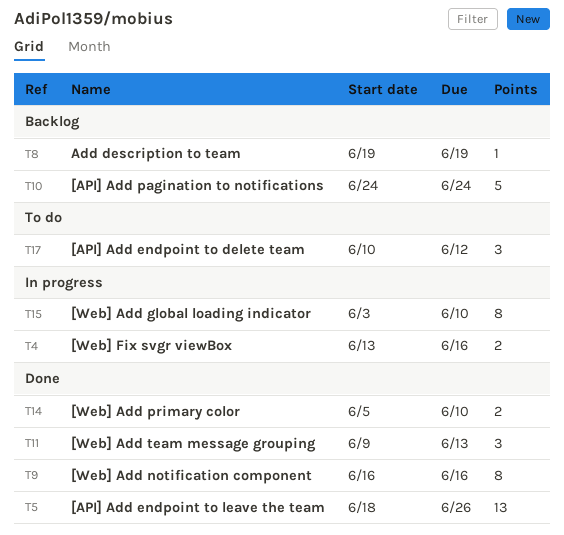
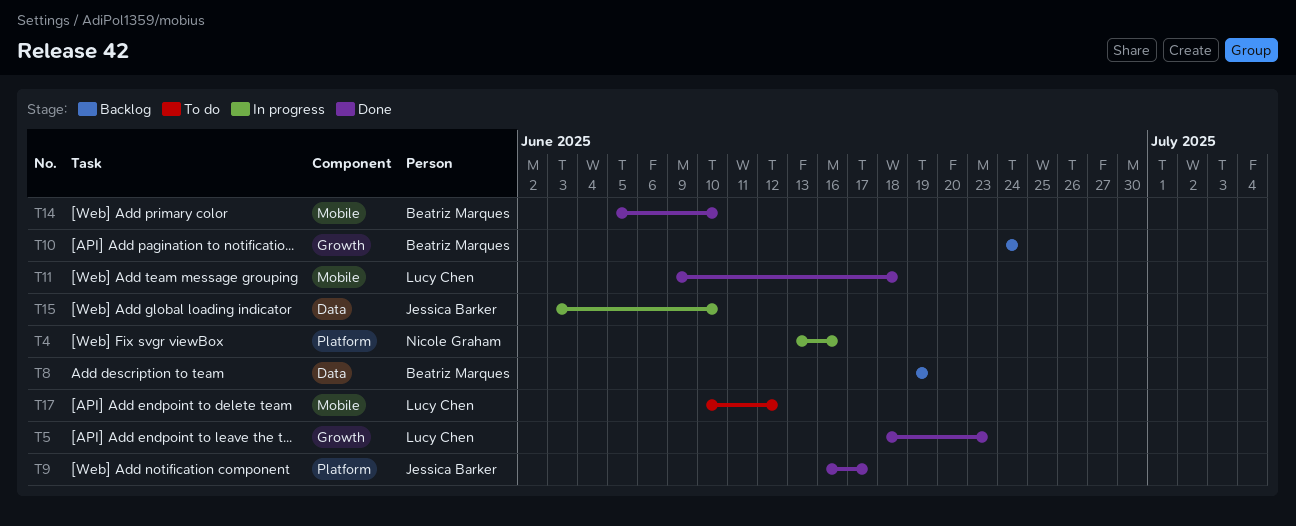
T5, due: Jun 26 -> Jun 23
T9, due: Jun 16 -> Jun 17
T11, due: Jun 13 -> Jun 18

